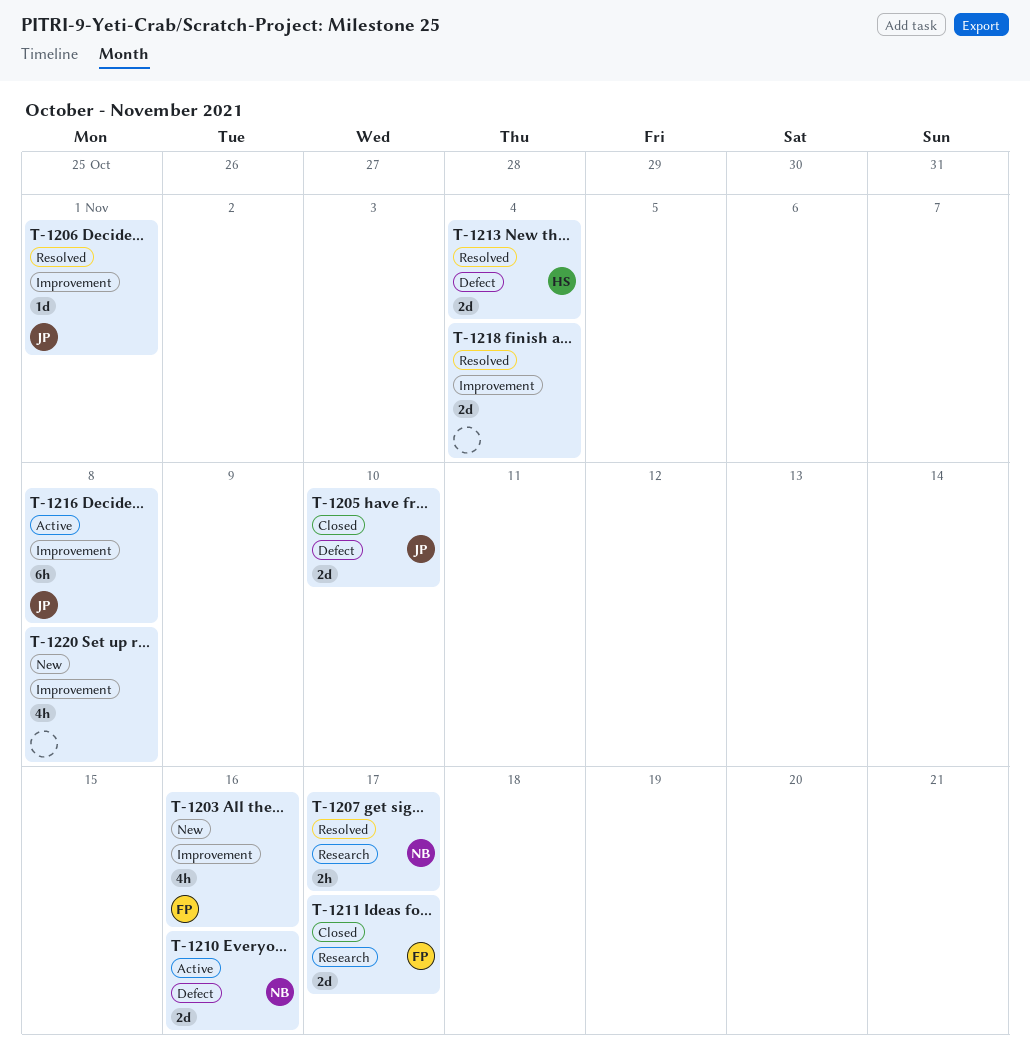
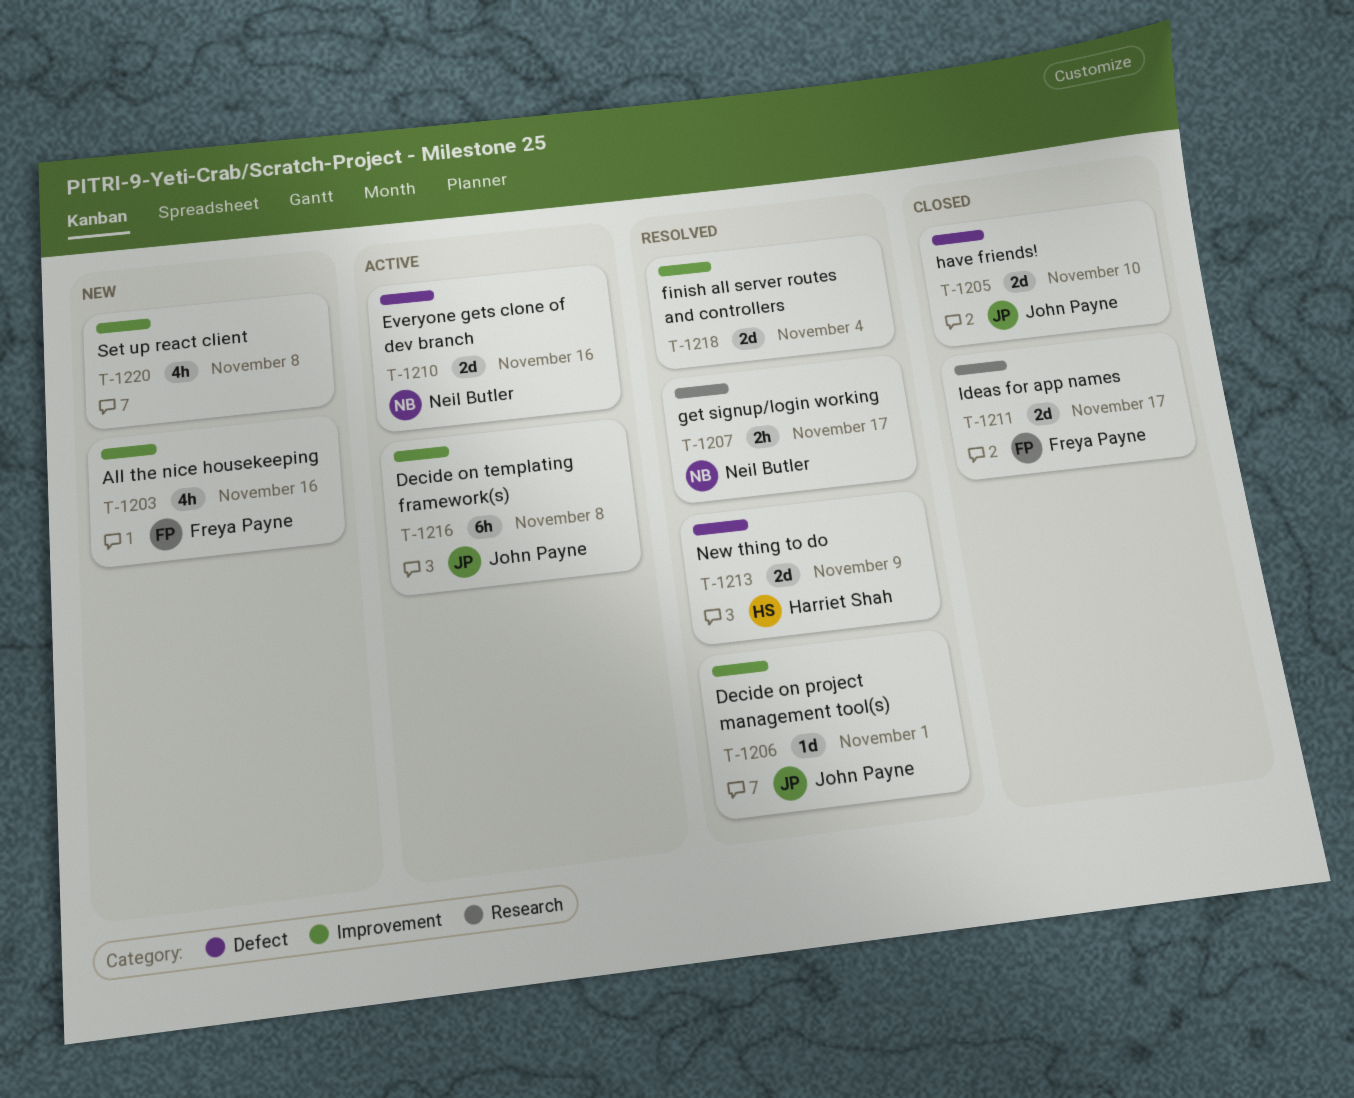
T-1213, due: Nov 4 -> Nov 9

